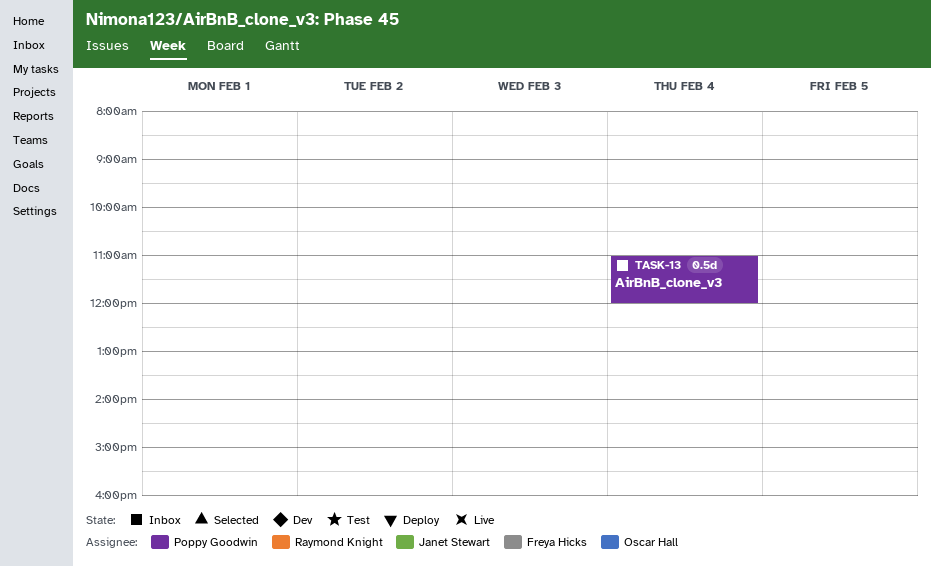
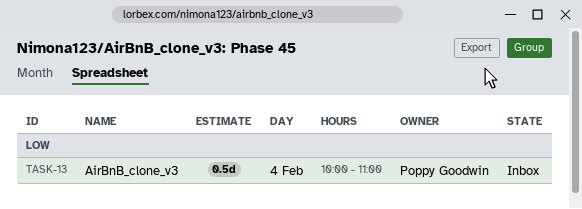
TASK-13, begins: 11:00 -> 10:00
TASK-13, ends: 12:00 -> 11:00

